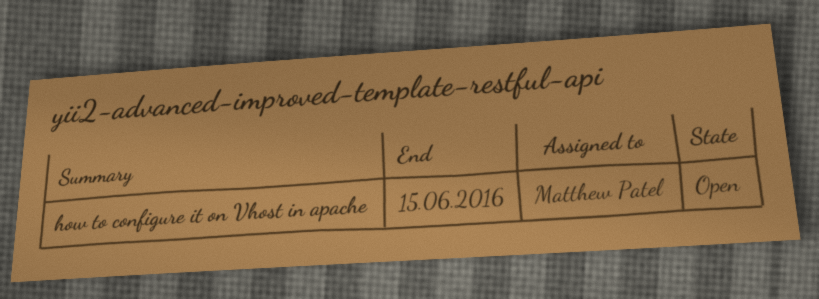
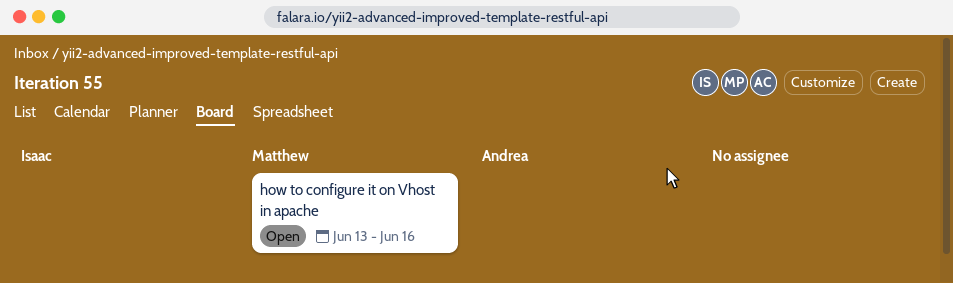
how to configure it on Vhost in apache, due: Jun 15 -> Jun 16

